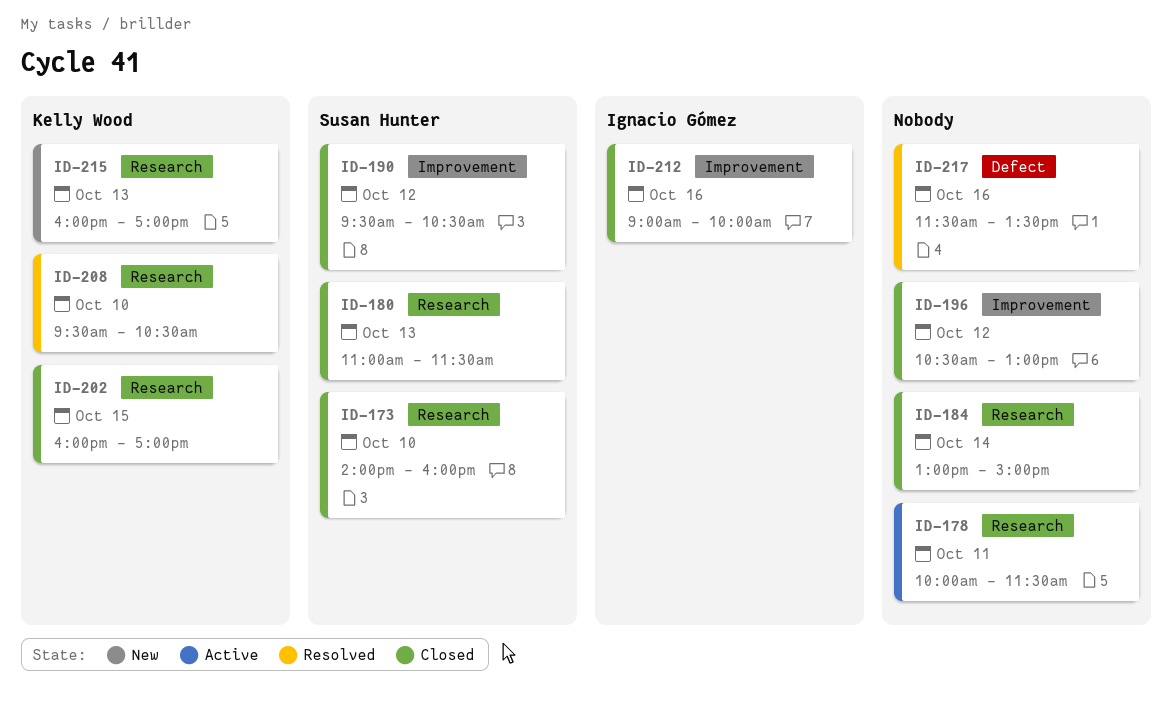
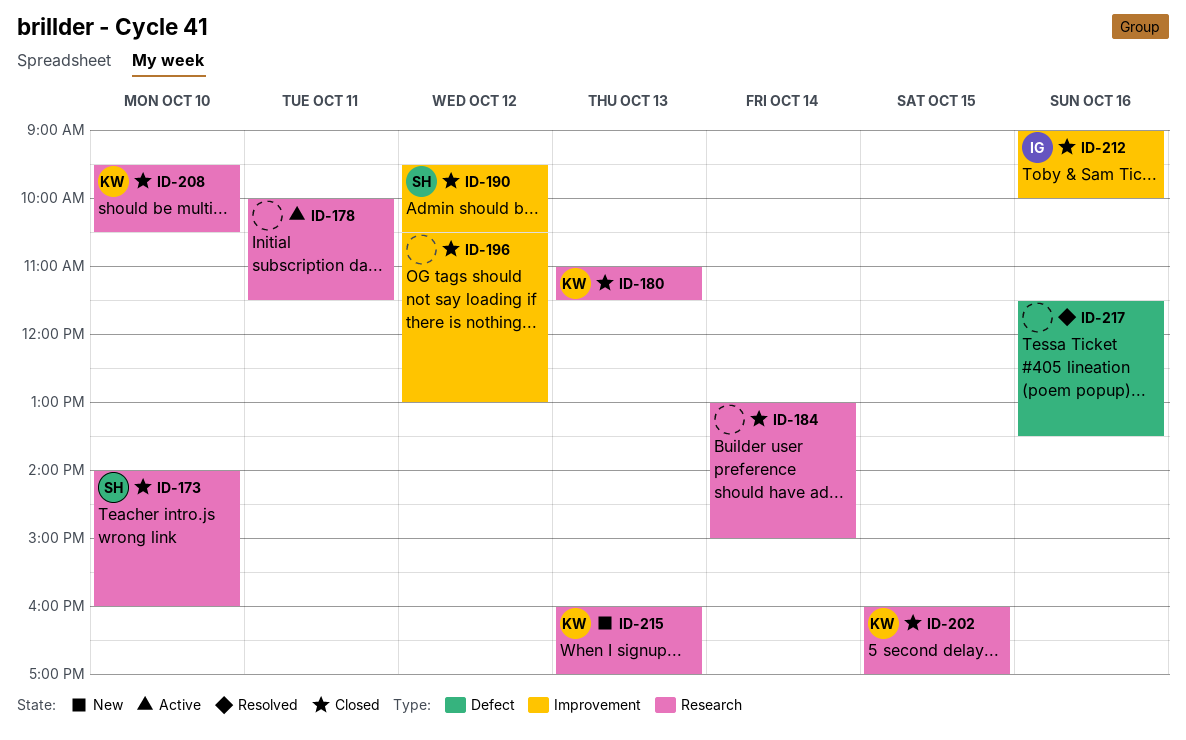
ID-180, owner: Susan Hunter -> Kelly Wood
ID-208, status: Resolved -> Closed

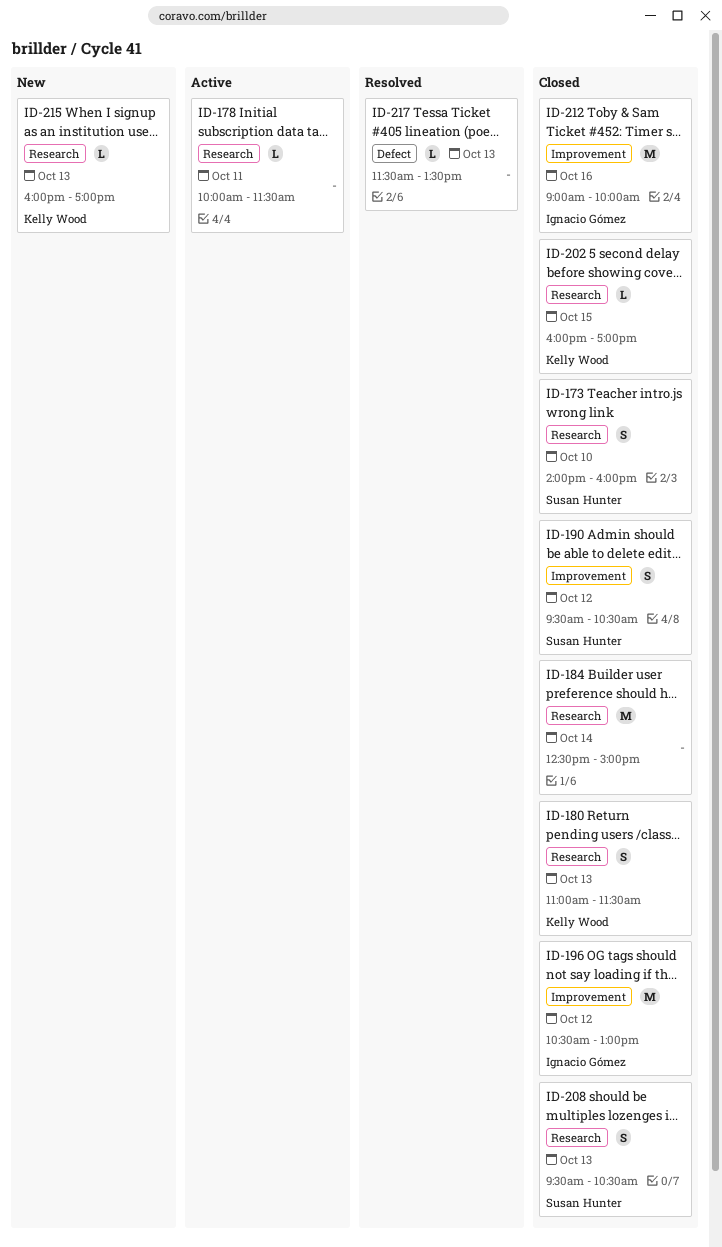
ID-184, begins: 13:00 -> 12:30
ID-196, owner: none -> Ignacio Gómez
ID-208, owner: Kelly Wood -> Susan Hunter
ID-208, day: Oct 10 -> Oct 13
ID-217, day: Oct 16 -> Oct 13

